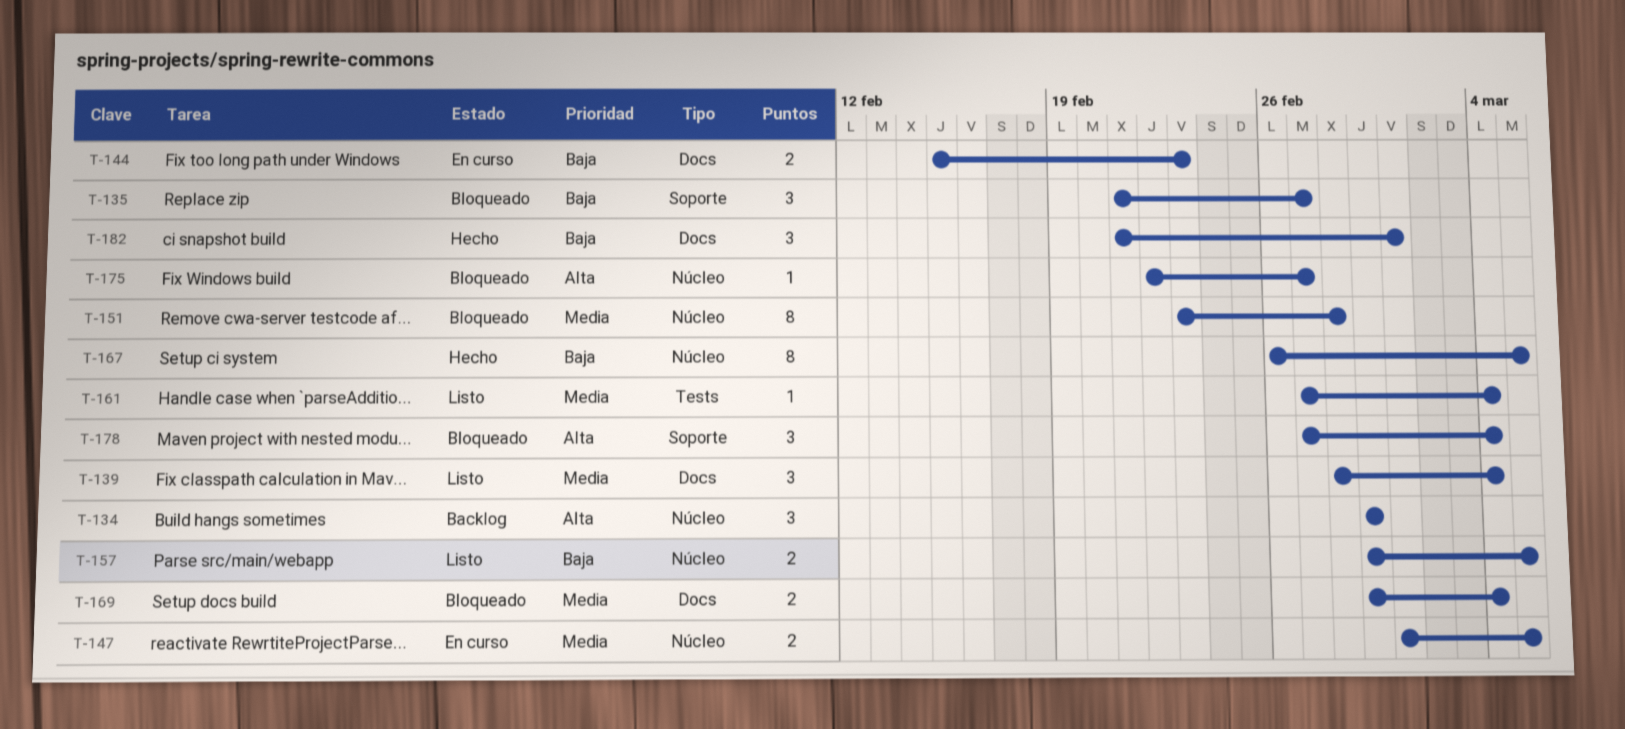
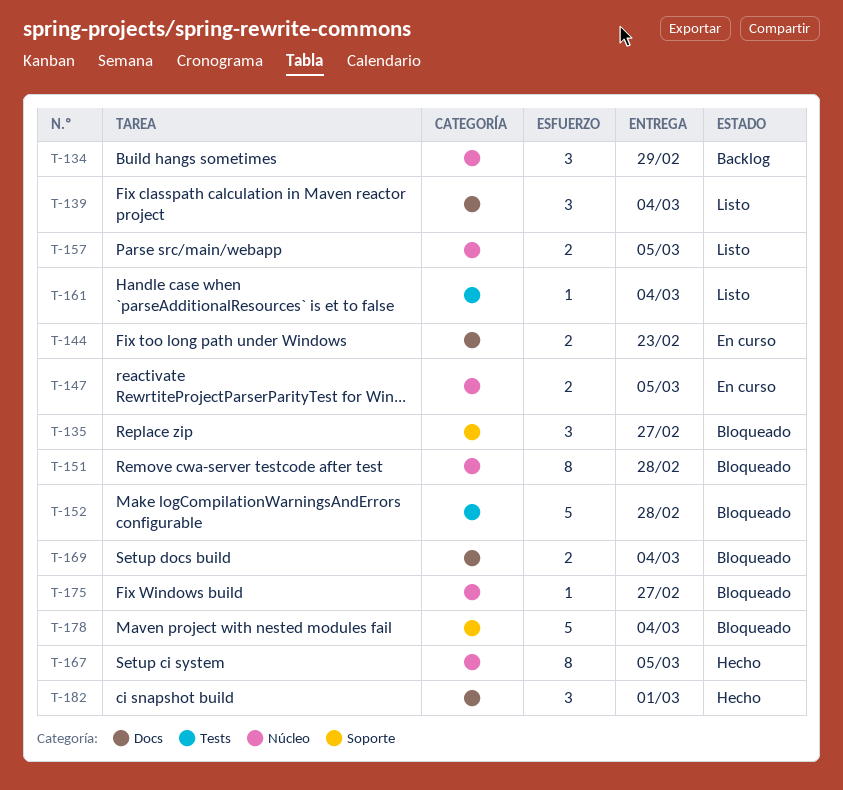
T-152: none -> present
T-178, estimate: 3 -> 5

